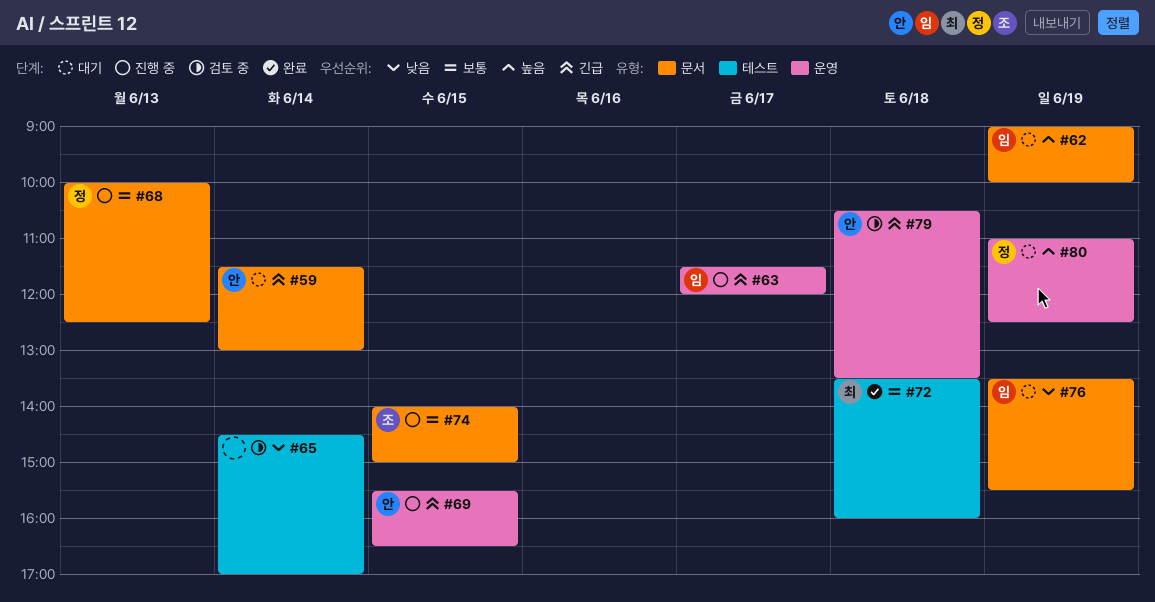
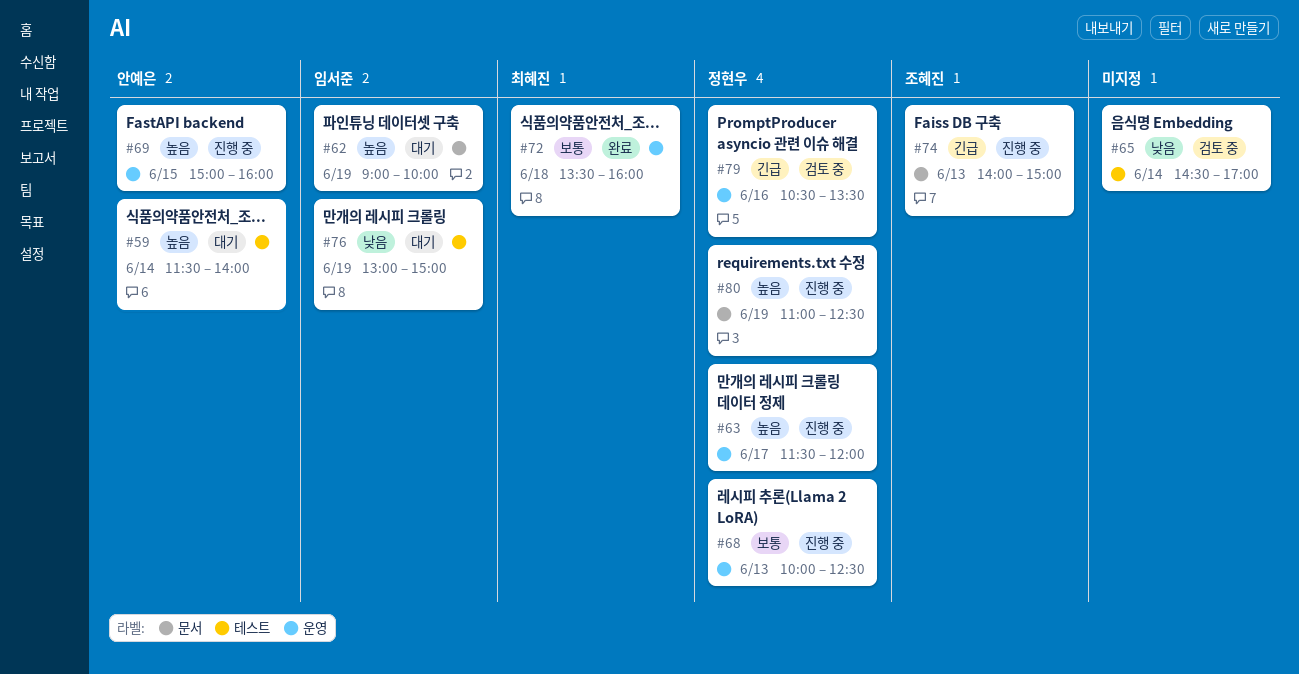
#59, priority: 긴급 -> 높음
#59, label: 문서 -> 테스트
#59, ends: 13:00 -> 14:00
#63, owner: 임서준 -> 정현우
#63, priority: 긴급 -> 높음
#68, label: 문서 -> 운영
#69, priority: 긴급 -> 높음
#69, begins: 15:30 -> 15:00
#69, ends: 16:30 -> 16:00
#72, label: 테스트 -> 운영
#74, priority: 보통 -> 긴급
#74, day: Jun 15 -> Jun 13
#76, label: 문서 -> 테스트
#76, begins: 13:30 -> 13:00
#76, ends: 15:30 -> 15:00
#79, owner: 안예은 -> 정현우
#79, day: Jun 18 -> Jun 16
#80, status: 대기 -> 진행 중
#80, label: 운영 -> 문서

